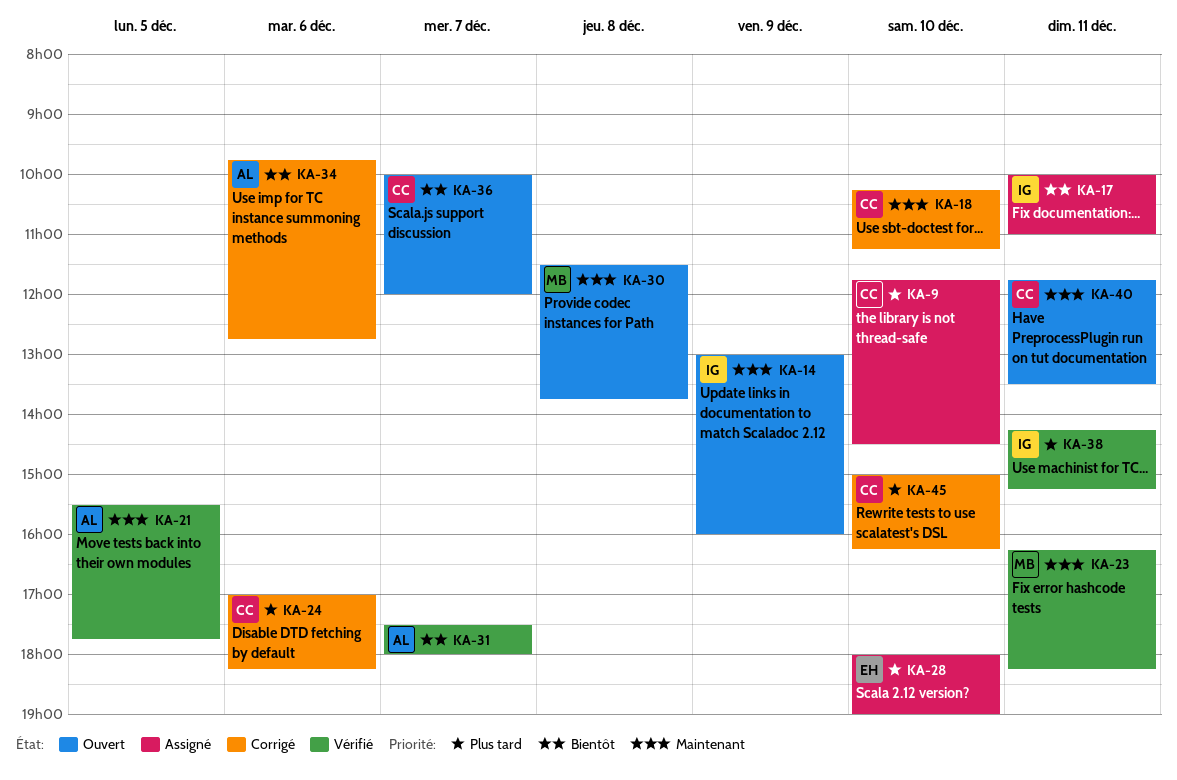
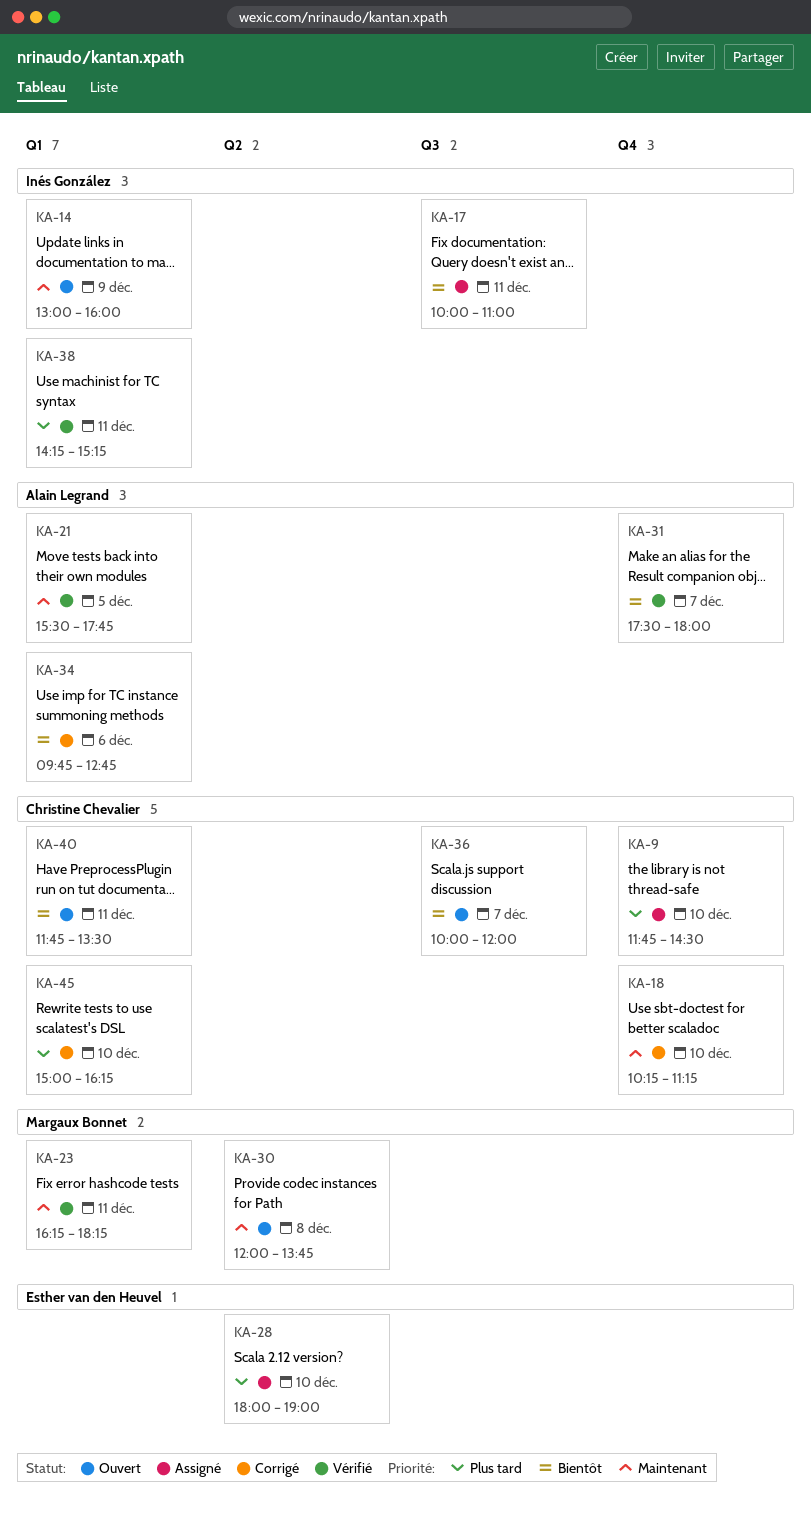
KA-24: present -> none
KA-30, begins: 11:30 -> 12:00
KA-40, priority: Maintenant -> Bientôt

